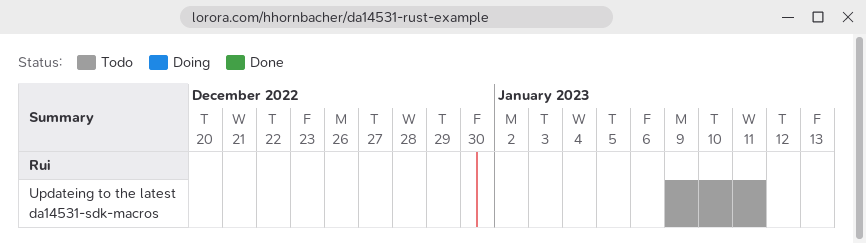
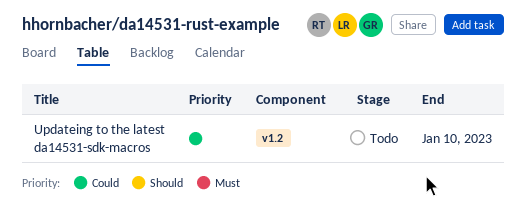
Updateing to the latest da14531-sdk-macros, due: Jan 11 -> Jan 10

